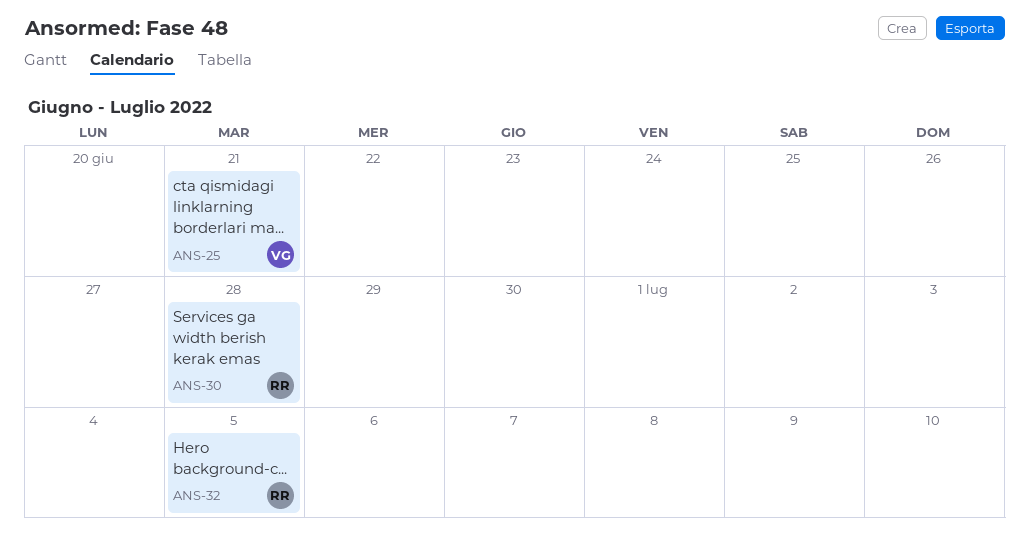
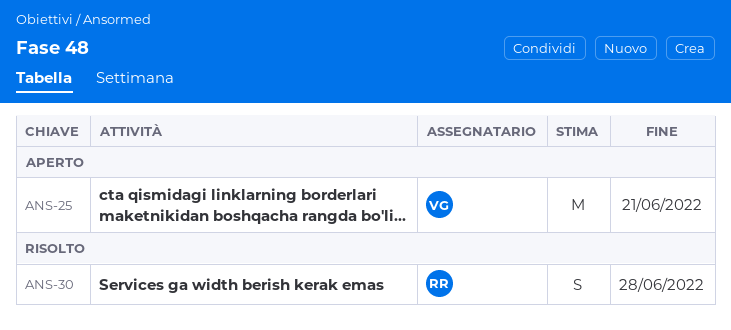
ANS-32: present -> none

